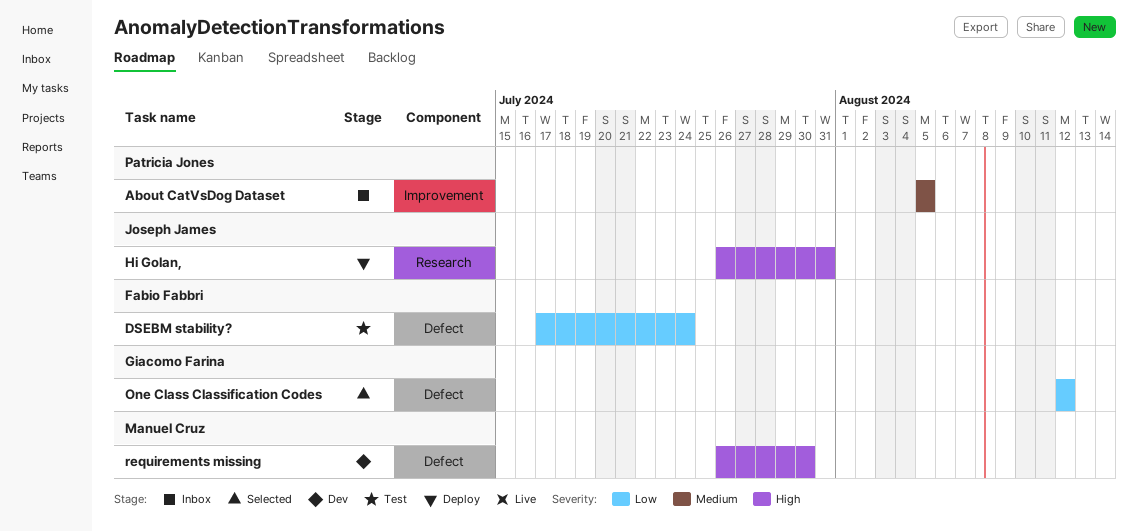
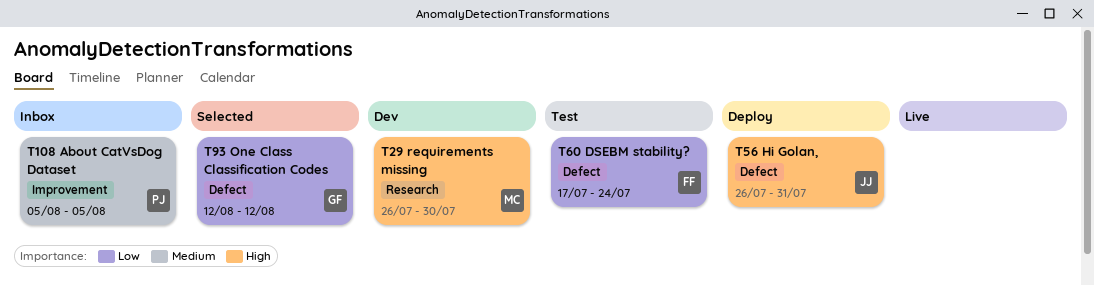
Hi Golan,, label: Research -> Defect
requirements missing, label: Defect -> Research

